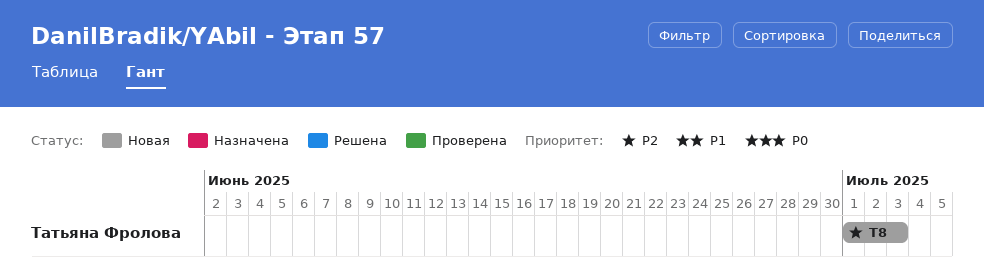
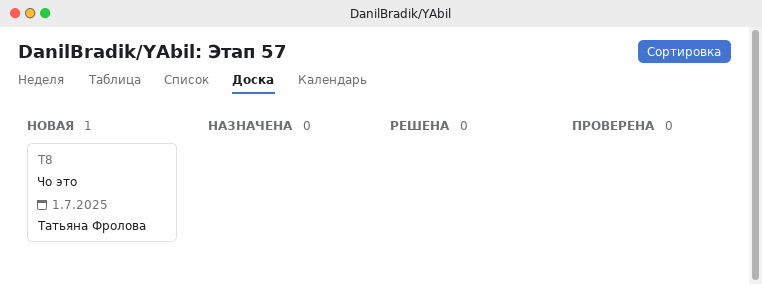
T8, due: Jul 3 -> Jul 1

